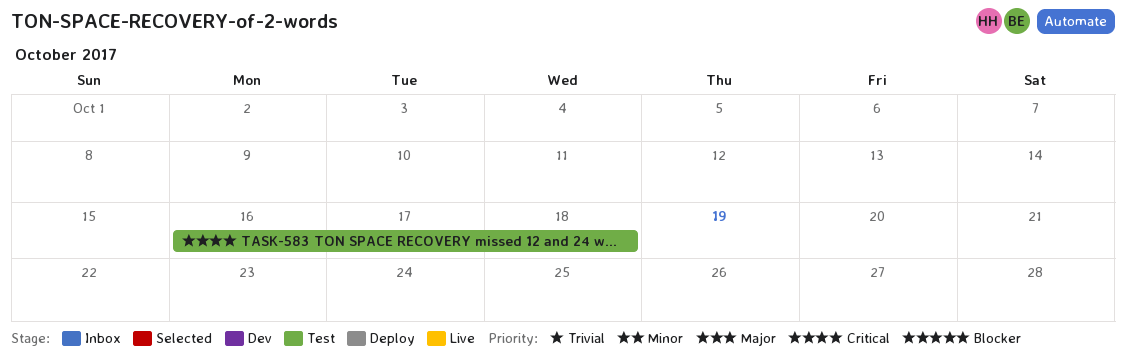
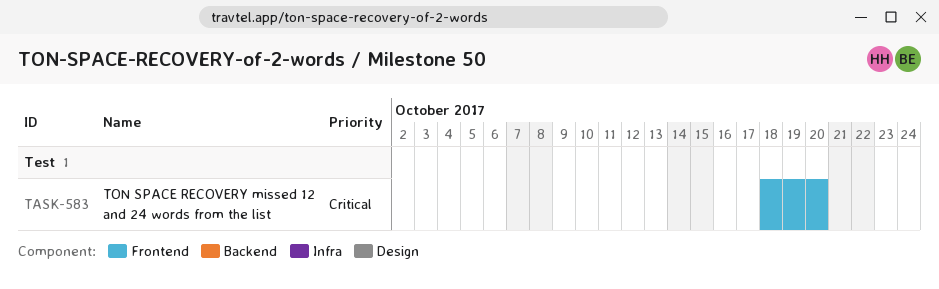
TASK-583, start: Oct 16 -> Oct 18
TASK-583, due: Oct 18 -> Oct 20

